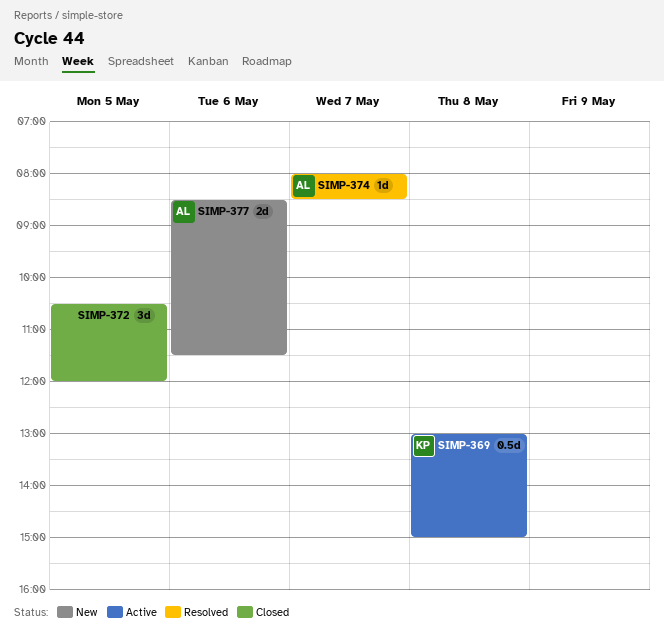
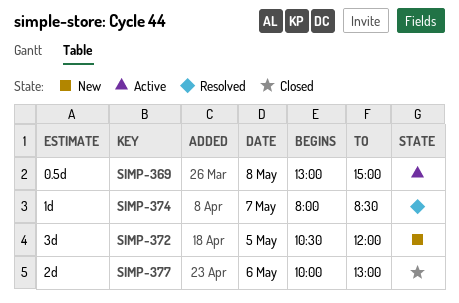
SIMP-372, status: Closed -> New
SIMP-377, status: New -> Closed
SIMP-377, begins: 08:30 -> 10:00
SIMP-377, ends: 11:30 -> 13:00

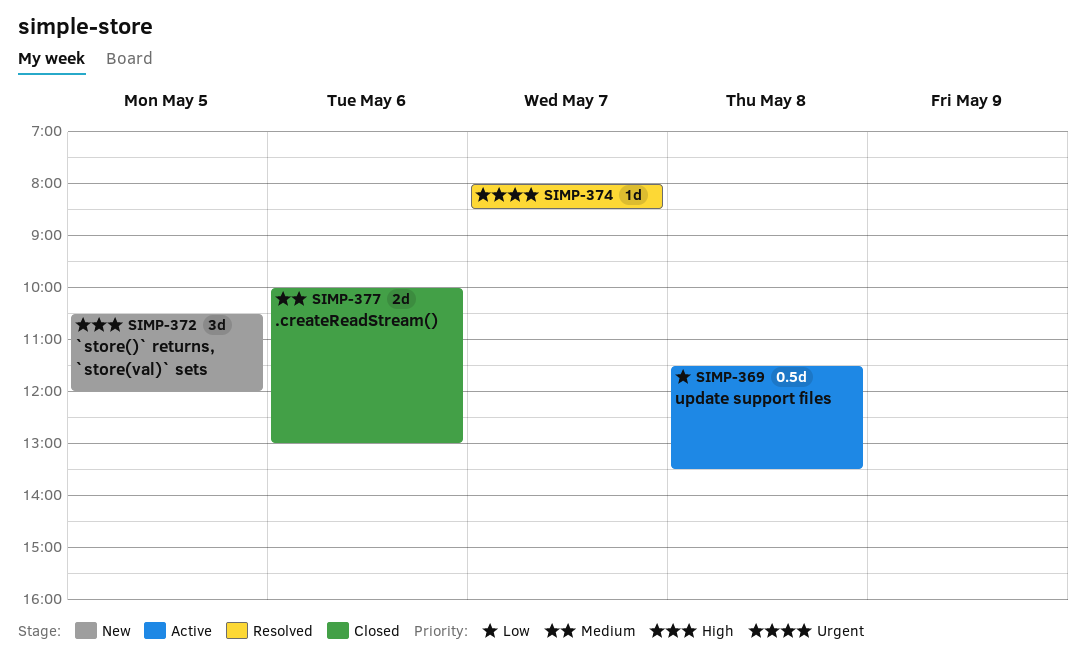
SIMP-369, begins: 13:00 -> 11:30
SIMP-369, ends: 15:00 -> 13:30

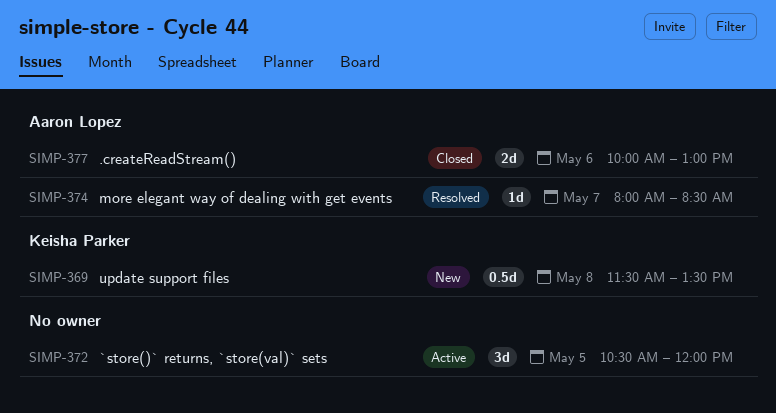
SIMP-369, status: Active -> New
SIMP-372, status: New -> Active

